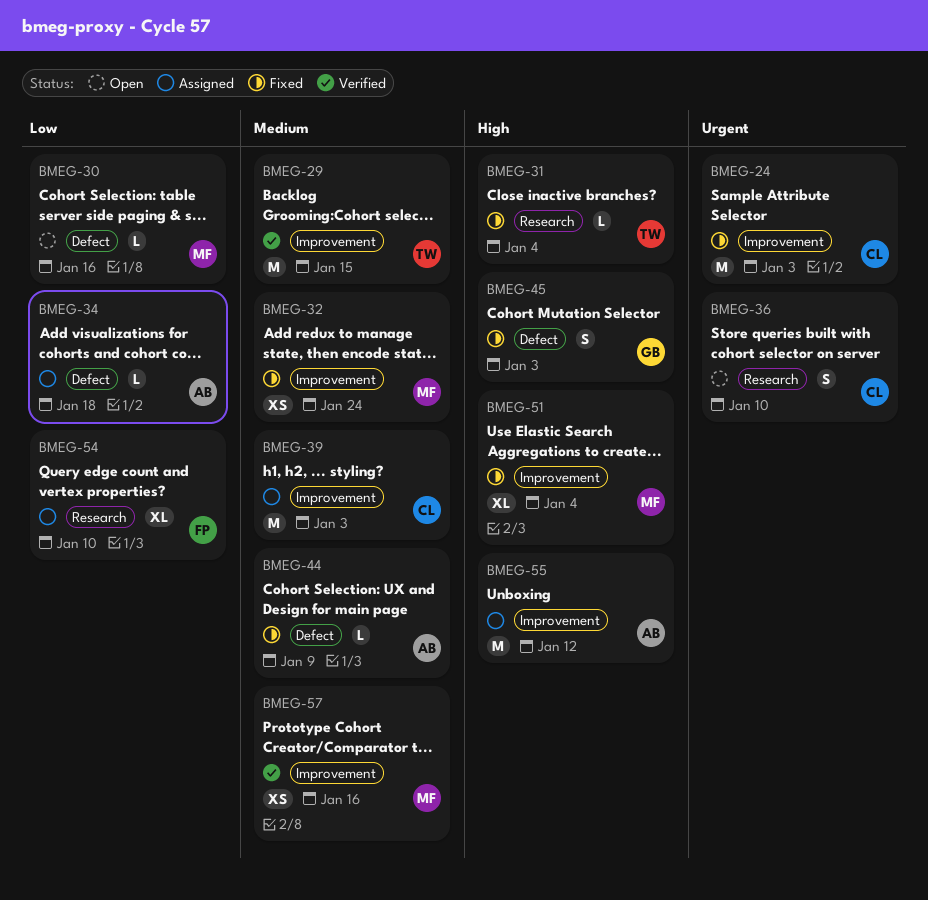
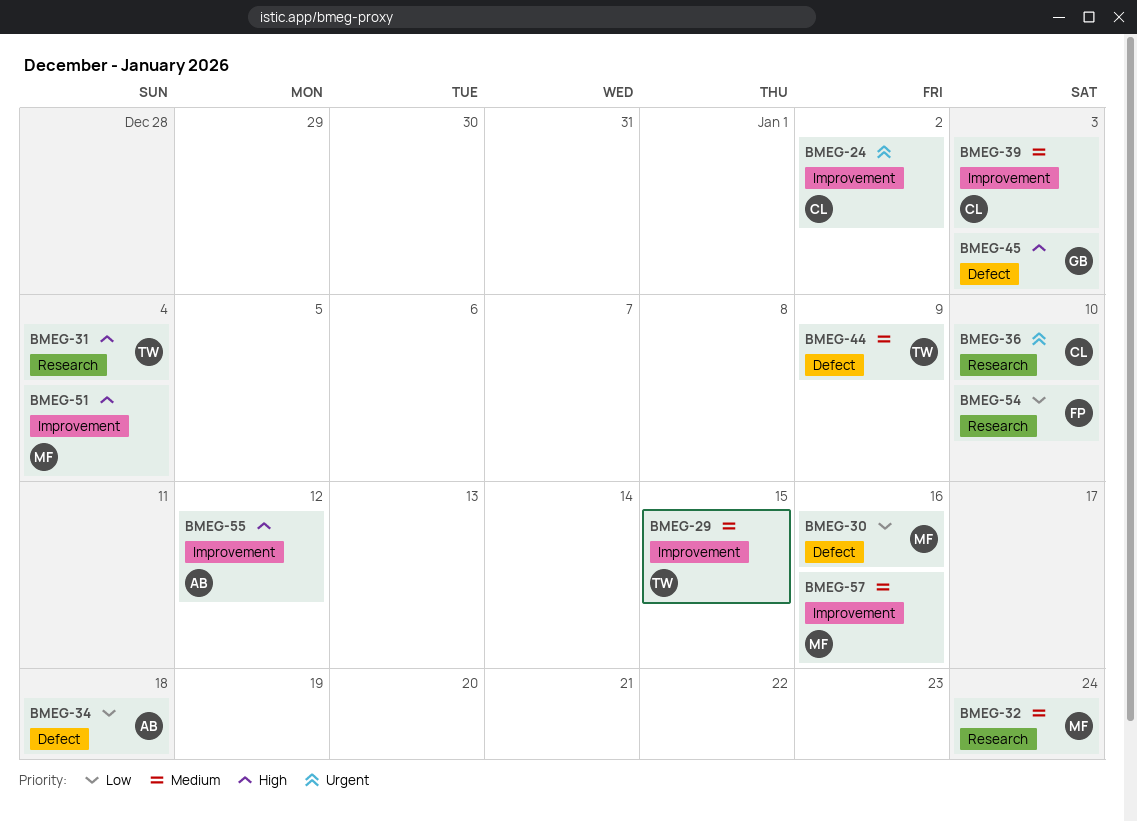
BMEG-24, due: Jan 3 -> Jan 2
BMEG-32, label: Improvement -> Research
BMEG-44, owner: AB -> TW

